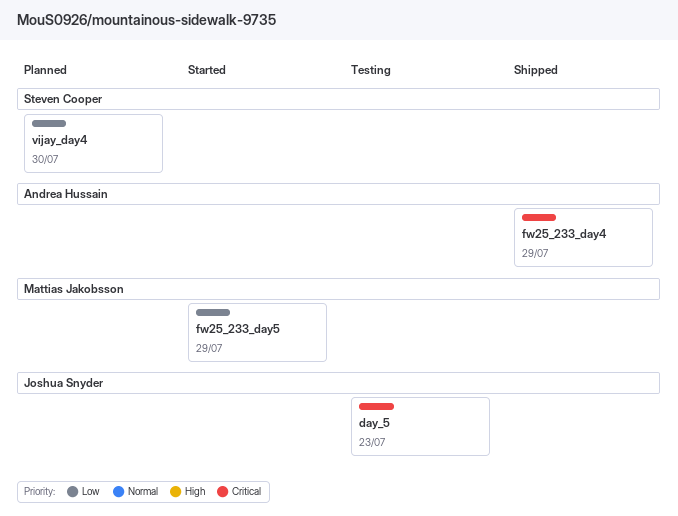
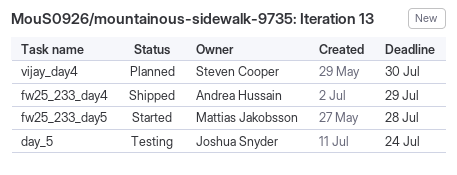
day_5, due: Jul 23 -> Jul 24
fw25_233_day5, due: Jul 29 -> Jul 28

